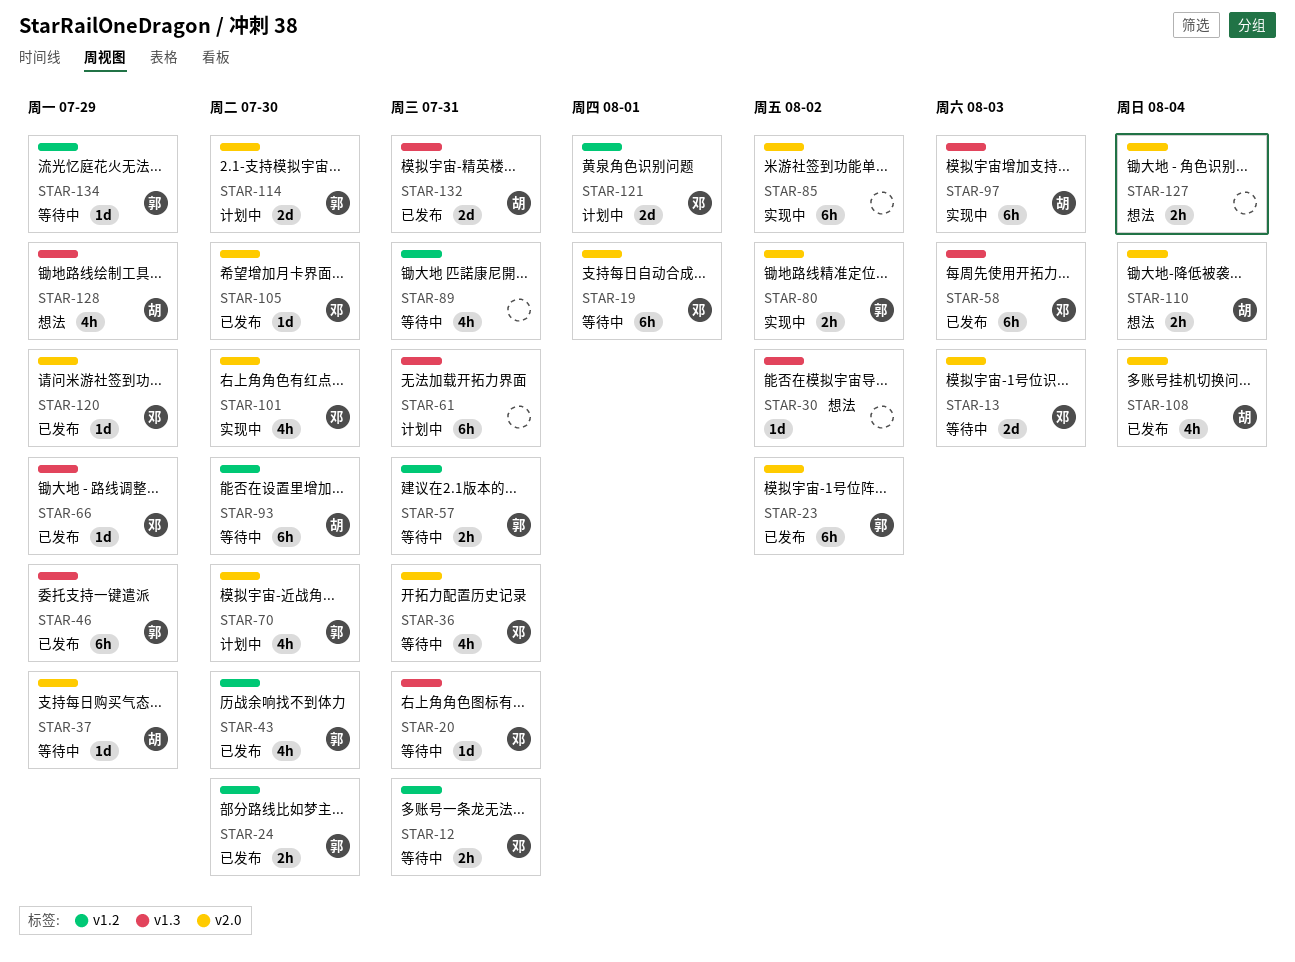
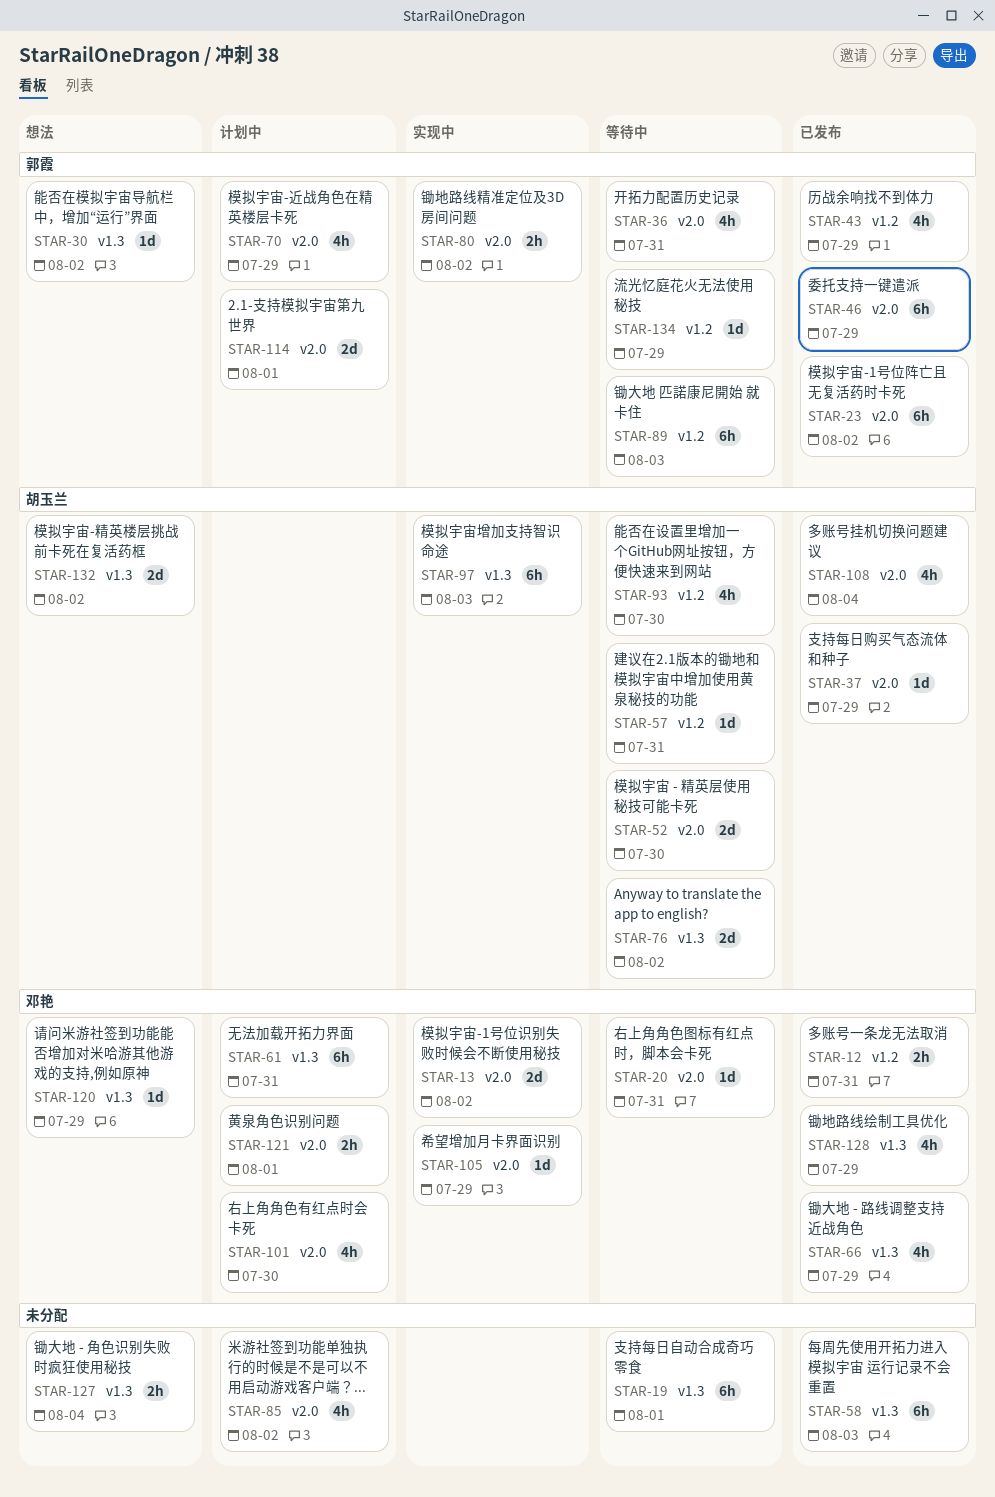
STAR-12, status: 等待中 -> 已发布
STAR-13, status: 等待中 -> 实现中
STAR-13, due: Aug 3 -> Aug 2
STAR-19, owner: 邓艳 -> none
STAR-19, label: v2.0 -> v1.3
STAR-20, label: v1.3 -> v2.0
STAR-24: present -> none
STAR-30, owner: none -> 郭霞
STAR-36, owner: 邓艳 -> 郭霞
STAR-37, status: 等待中 -> 已发布
STAR-43, due: Jul 30 -> Jul 29
STAR-46, label: v1.3 -> v2.0
STAR-52: none -> present
STAR-57, owner: 郭霞 -> 胡玉兰
STAR-57, estimate: 2h -> 1d
STAR-58, owner: 邓艳 -> none
STAR-61, owner: none -> 邓艳
STAR-66, estimate: 1d -> 4h
STAR-70, due: Jul 30 -> Jul 29
STAR-76: none -> present
STAR-85, status: 实现中 -> 计划中
STAR-85, estimate: 6h -> 4h
STAR-89, owner: none -> 郭霞
STAR-89, estimate: 4h -> 6h
STAR-89, due: Jul 31 -> Aug 3
STAR-93, estimate: 6h -> 4h
STAR-101, status: 实现中 -> 计划中
STAR-105, status: 已发布 -> 实现中
STAR-105, due: Jul 30 -> Jul 29
STAR-110: present -> none
STAR-114, due: Jul 30 -> Aug 1
STAR-120, status: 已发布 -> 想法
STAR-120, label: v2.0 -> v1.3
STAR-121, label: v1.2 -> v2.0
STAR-121, estimate: 2d -> 2h
STAR-127, label: v2.0 -> v1.3
STAR-128, status: 想法 -> 已发布
STAR-128, owner: 胡玉兰 -> 邓艳
STAR-132, status: 已发布 -> 想法
STAR-132, due: Jul 31 -> Aug 2

